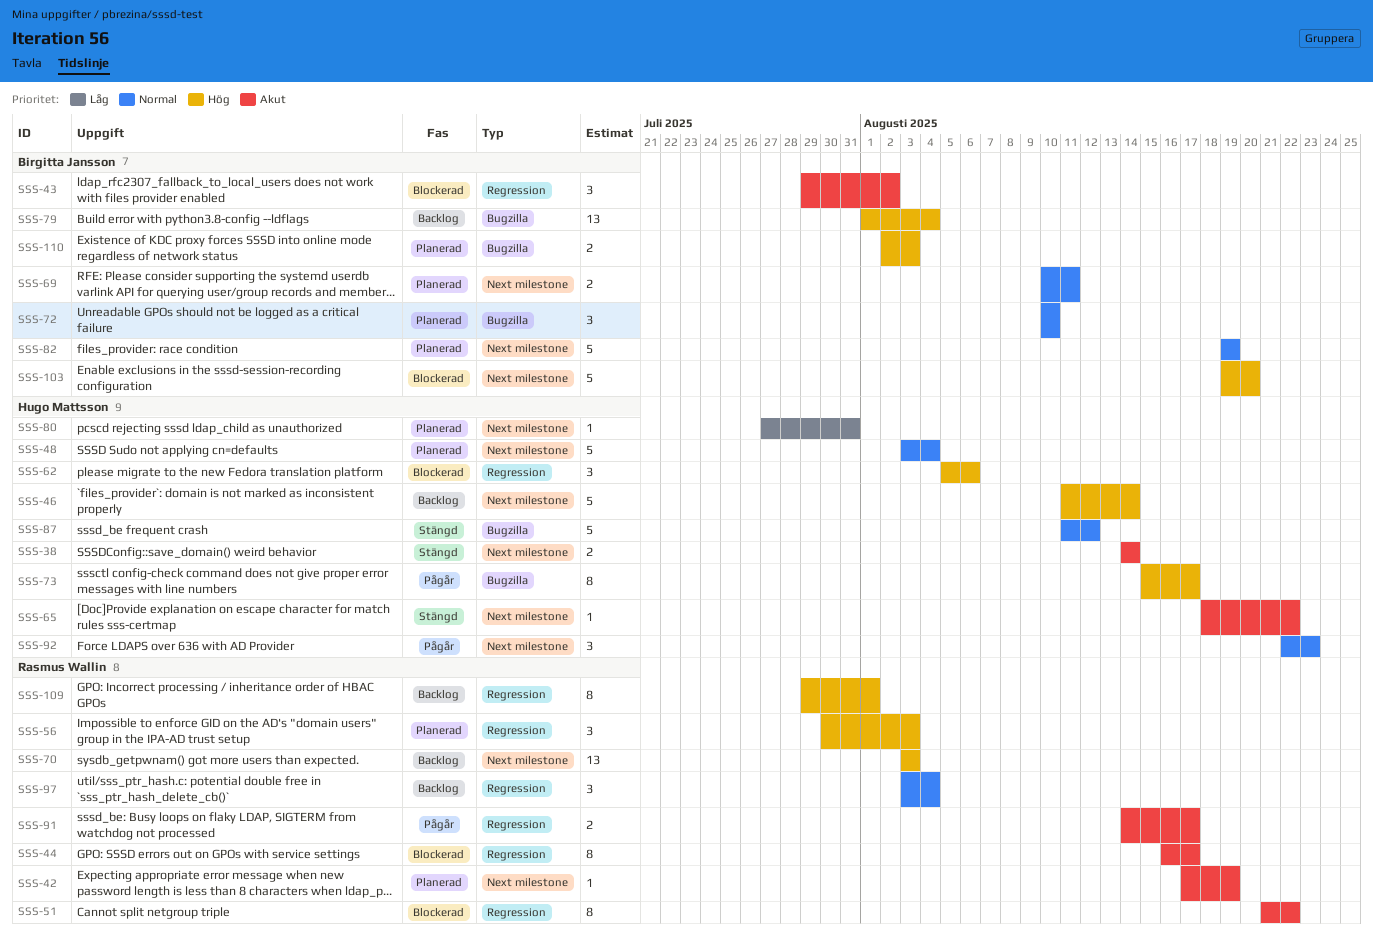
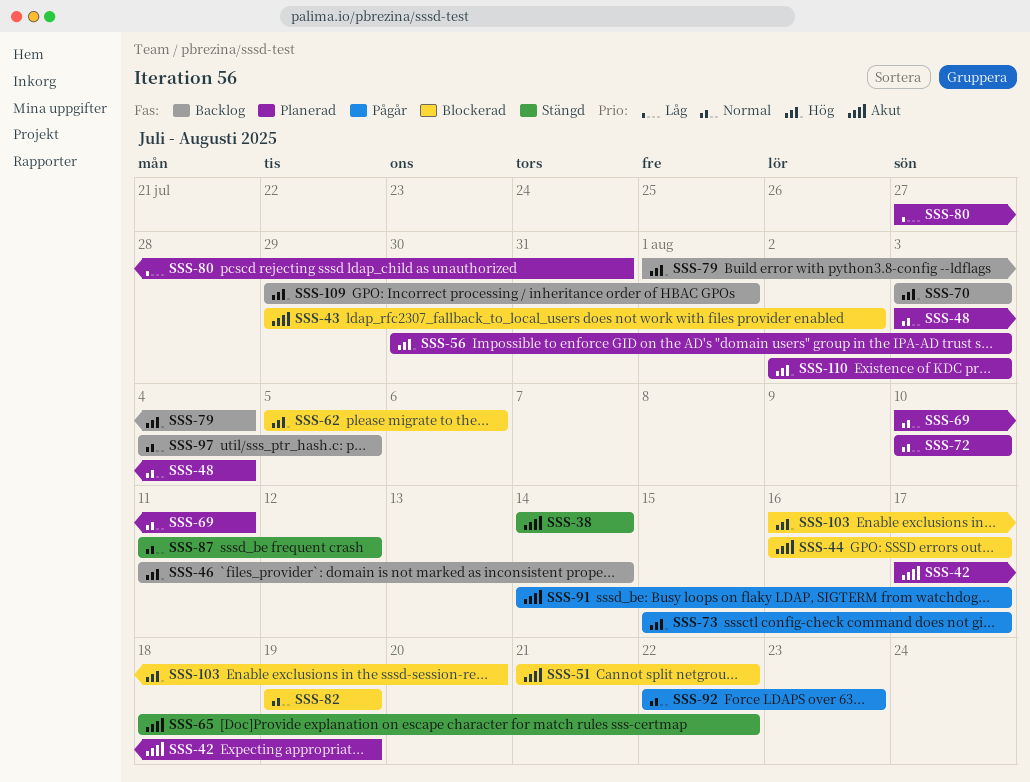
SSS-82, status: Planerad -> Blockerad
SSS-97, start: Aug 3 -> Aug 4
SSS-97, due: Aug 4 -> Aug 5
SSS-103, start: Aug 19 -> Aug 16

